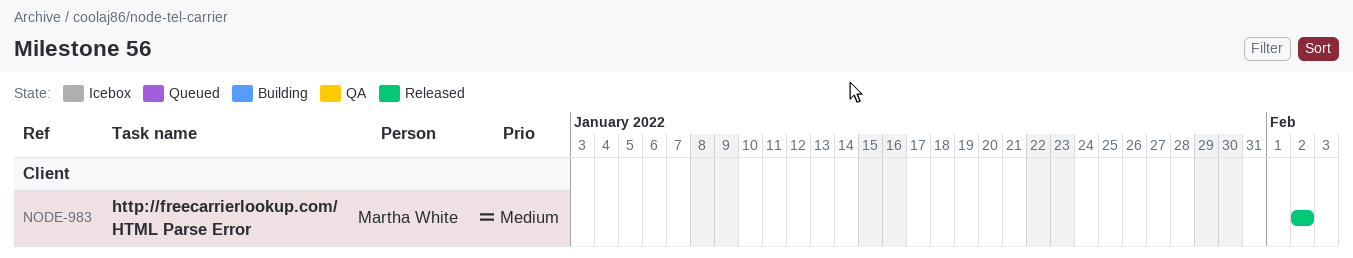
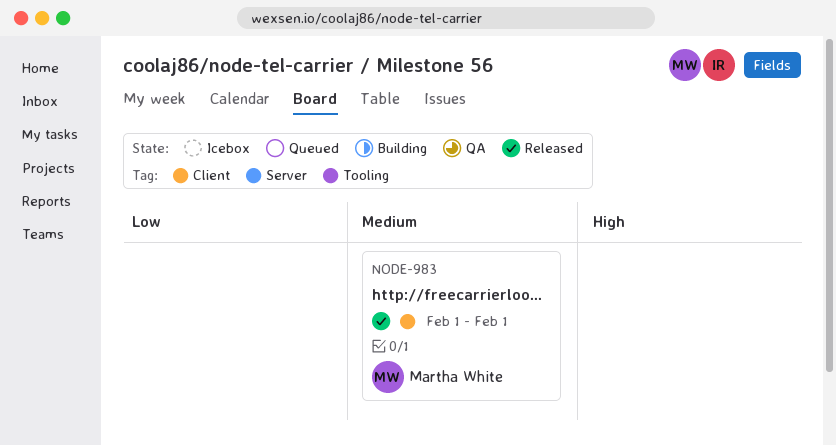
NODE-983, start: Feb 2 -> Feb 1
NODE-983, due: Feb 2 -> Feb 1

